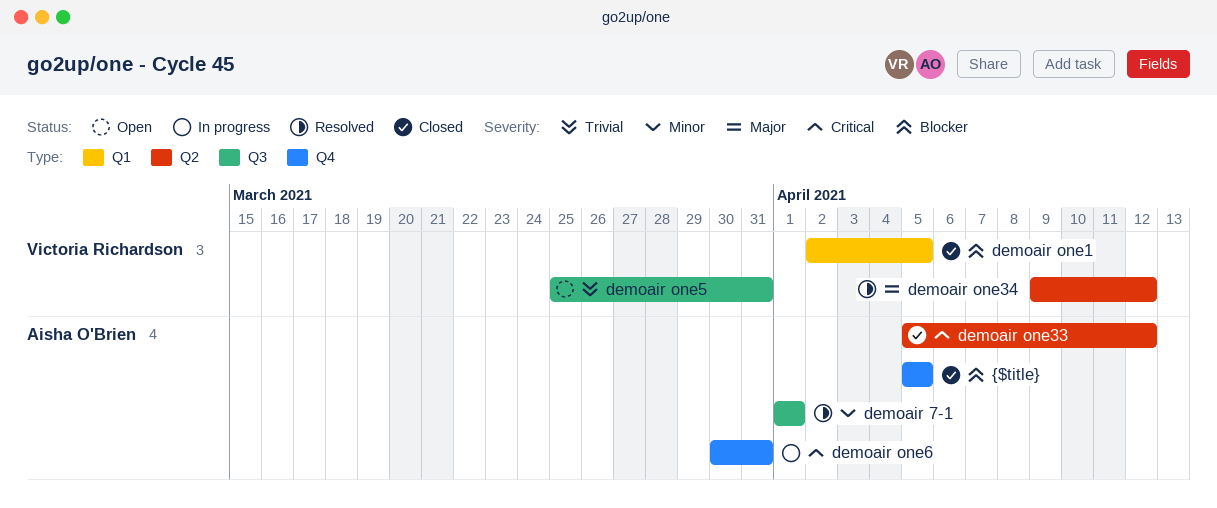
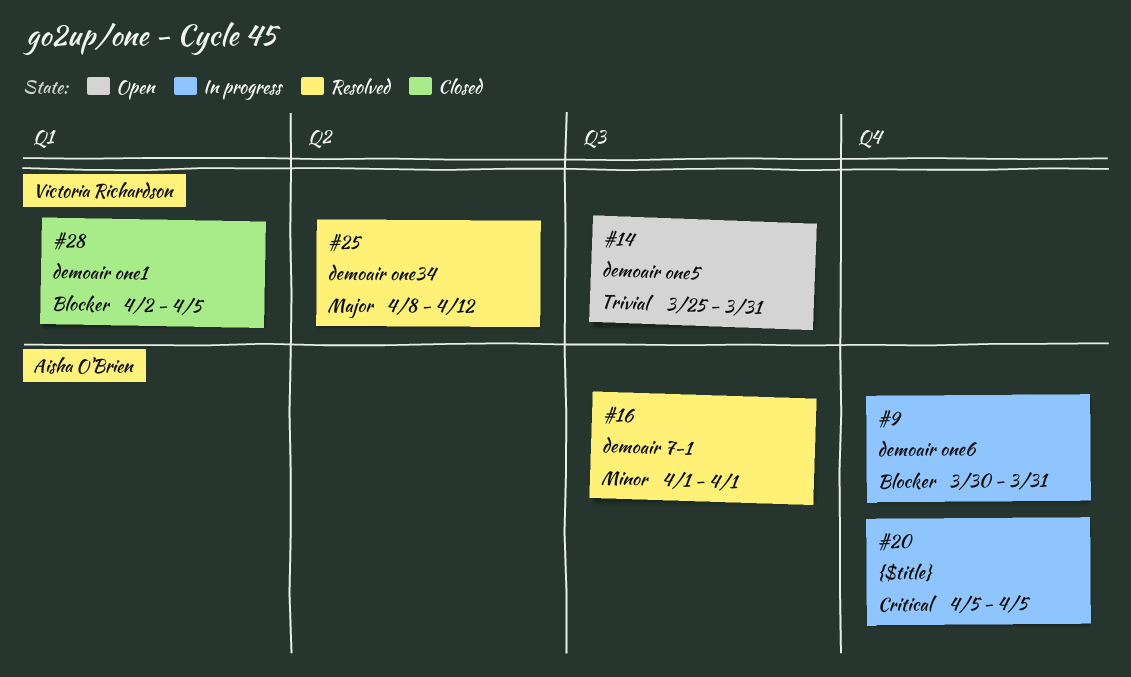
demoair one33: present -> none
demoair one34, start: Apr 9 -> Apr 8
demoair one6, priority: Critical -> Blocker
{$title}, status: Closed -> In progress
{$title}, priority: Blocker -> Critical

